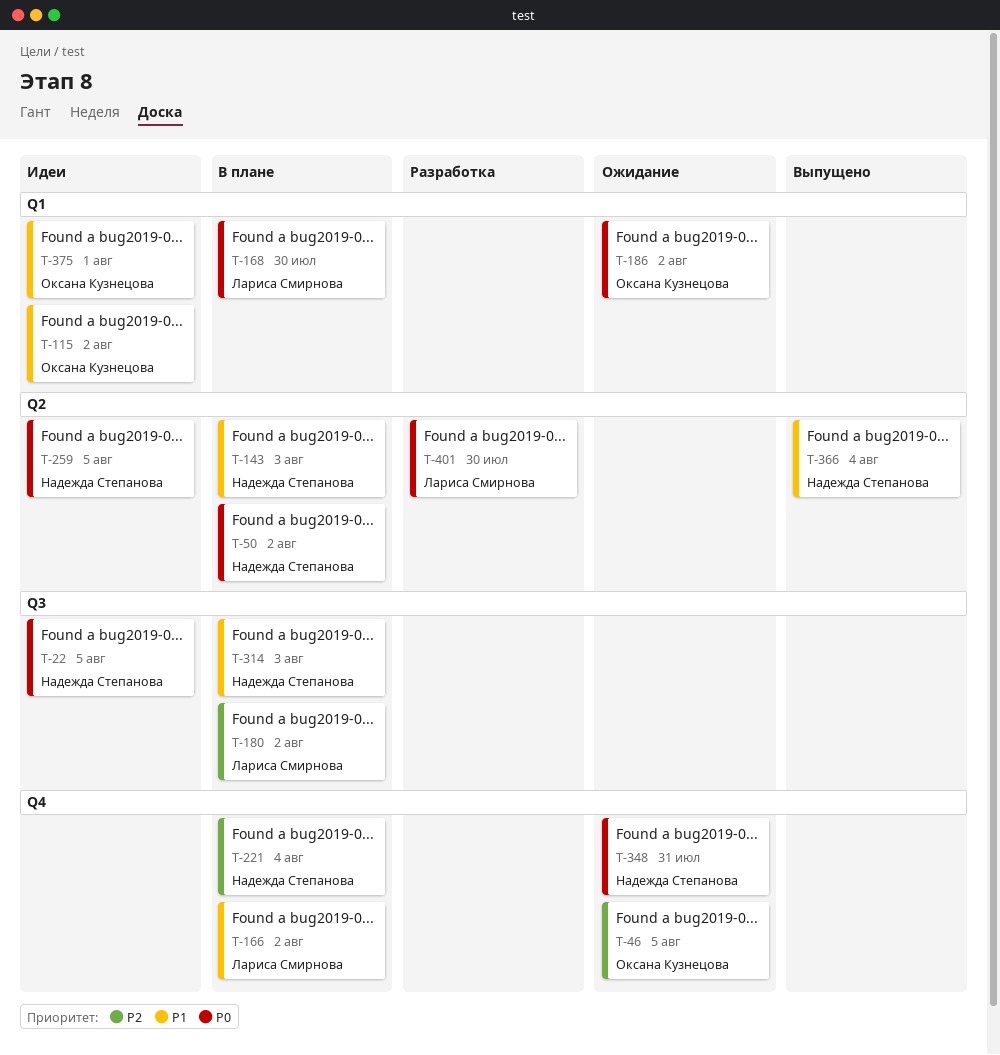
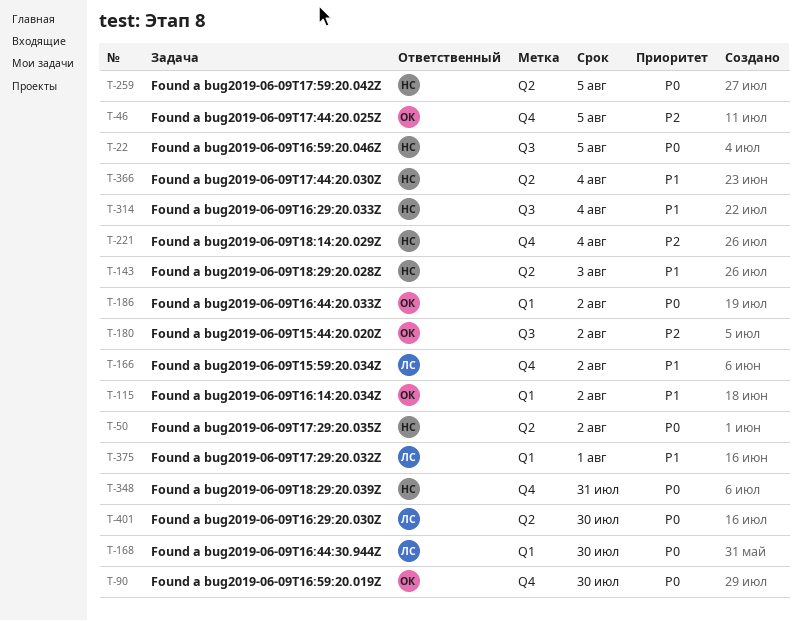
T-90: none -> present
T-180, owner: Лариса Смирнова -> Оксана Кузнецова
T-314, due: Aug 3 -> Aug 4
T-375, owner: Оксана Кузнецова -> Лариса Смирнова

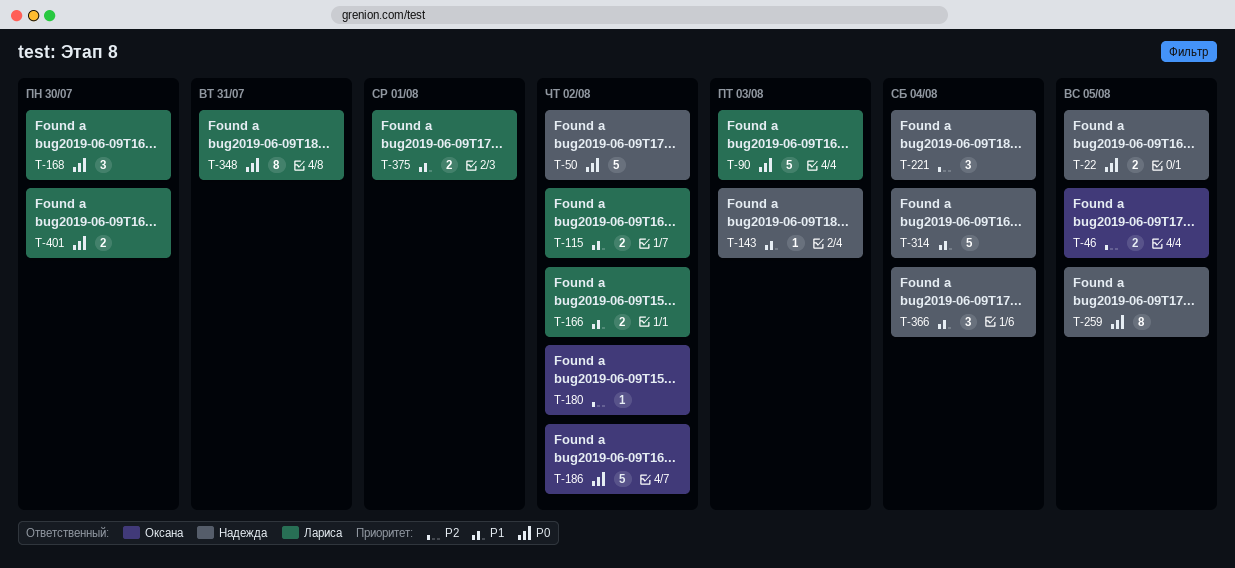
T-90, owner: Оксана -> Лариса
T-90, due: Jul 30 -> Aug 3
T-115, owner: Оксана -> Лариса
T-348, owner: Надежда -> Лариса

